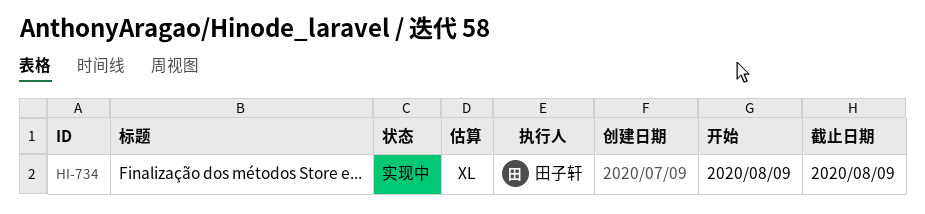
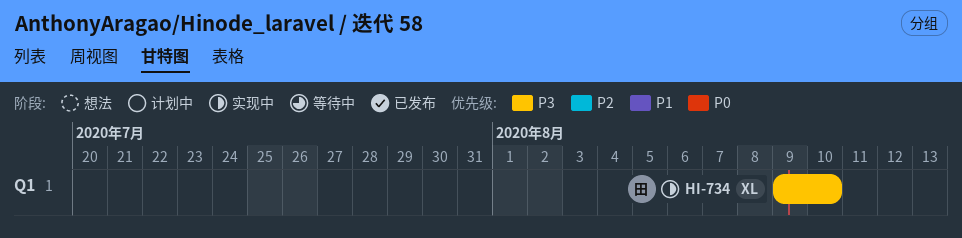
HI-734, due: Aug 9 -> Aug 10

